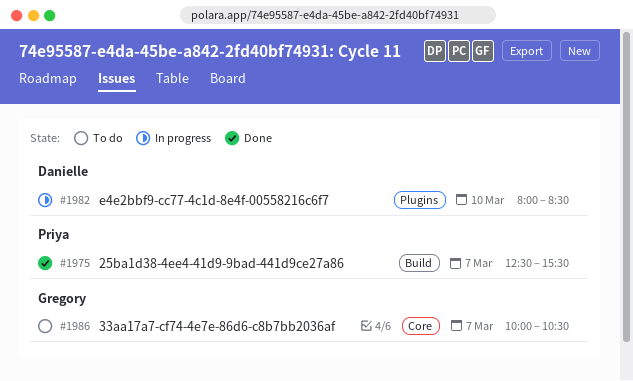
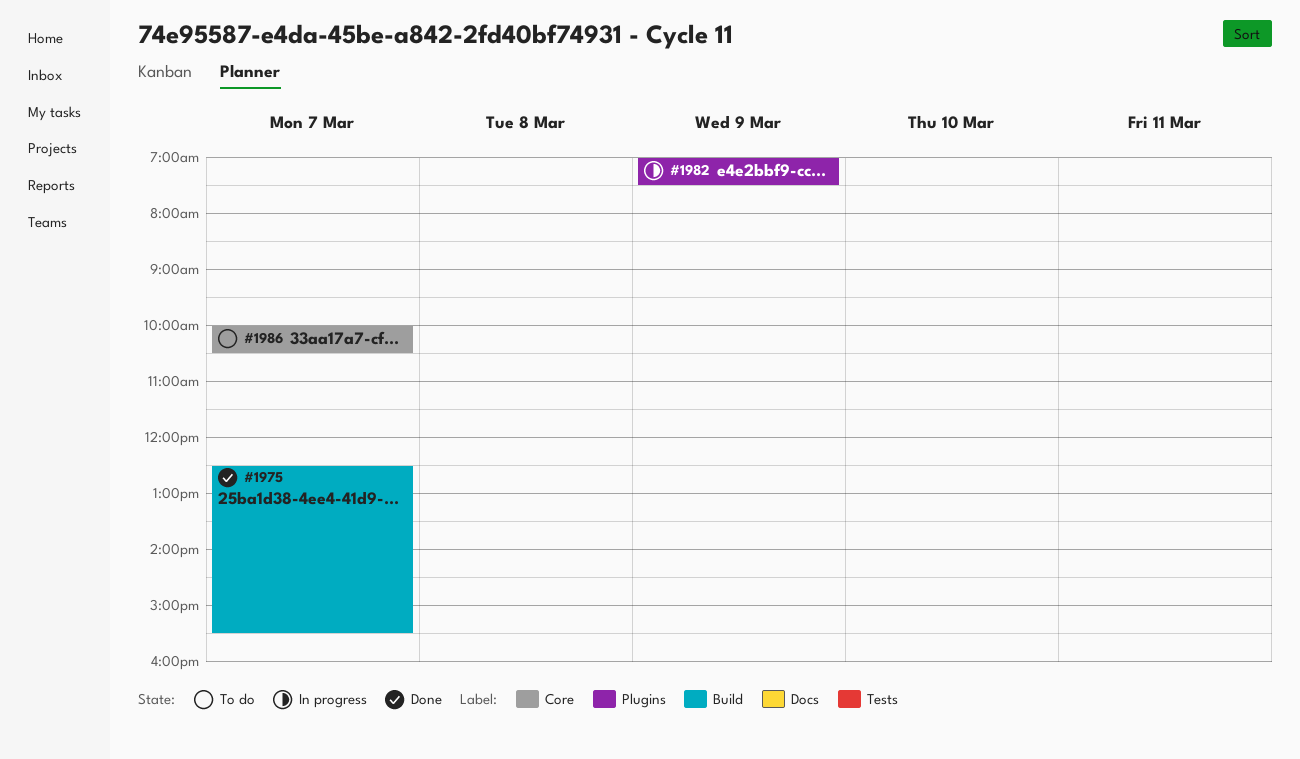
#1982, day: Mar 10 -> Mar 9
#1982, begins: 08:00 -> 07:00
#1982, ends: 08:30 -> 07:30

